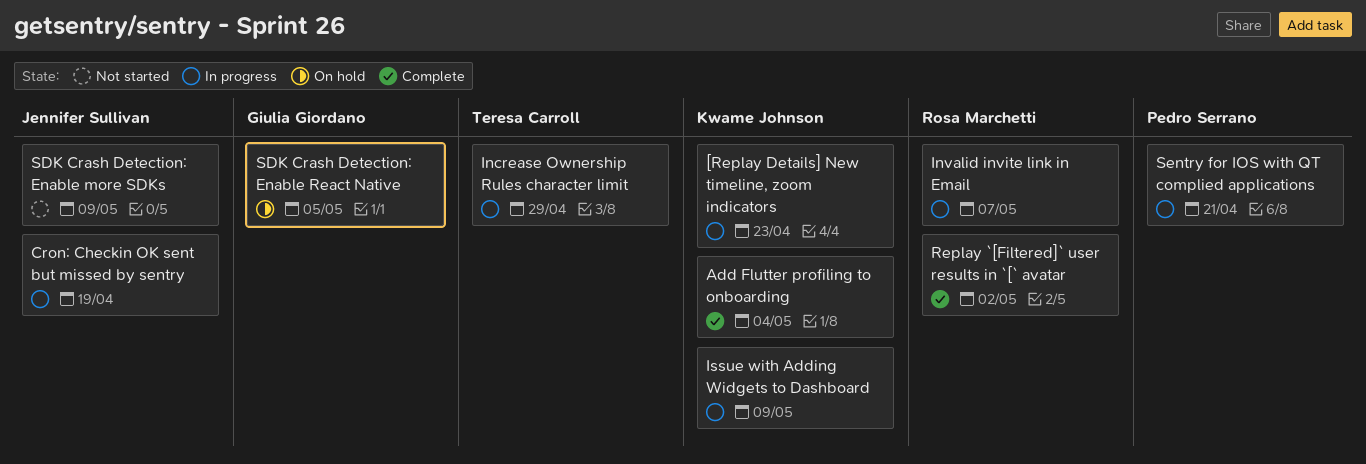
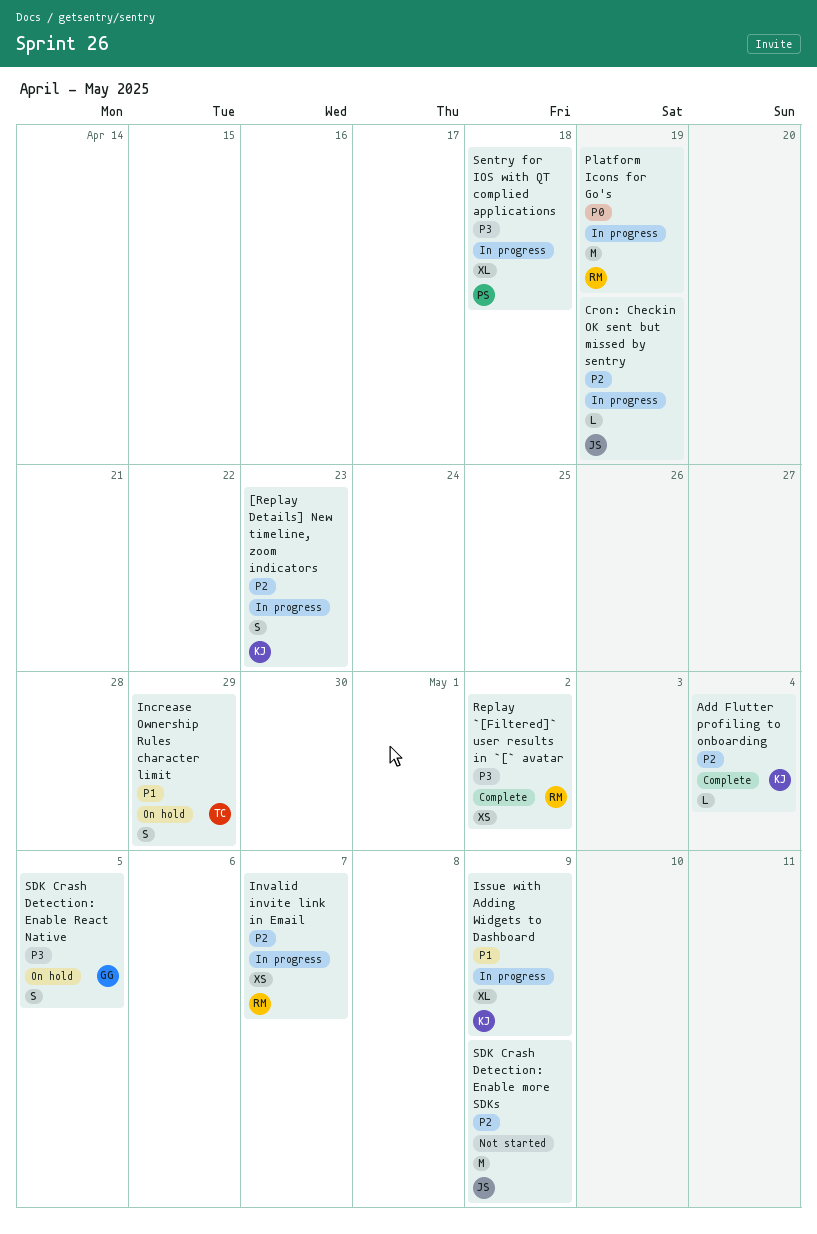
Increase Ownership Rules character limit, status: In progress -> On hold
Platform Icons for Go's: none -> present
Sentry for IOS with QT complied applications, due: Apr 21 -> Apr 18

